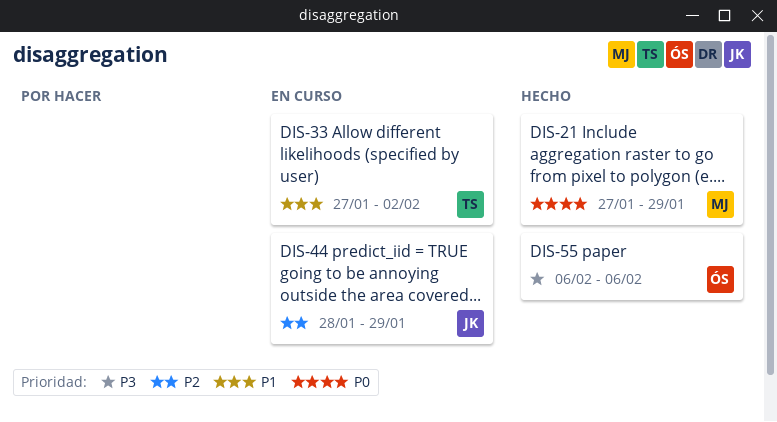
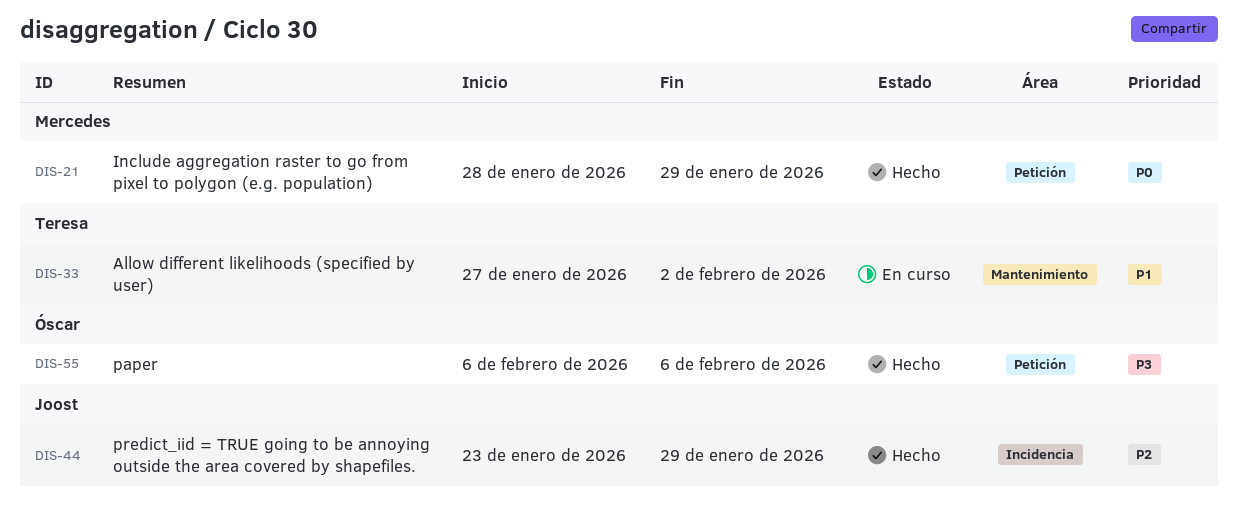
DIS-21, start: Jan 27 -> Jan 28
DIS-44, status: En curso -> Hecho
DIS-44, start: Jan 28 -> Jan 23

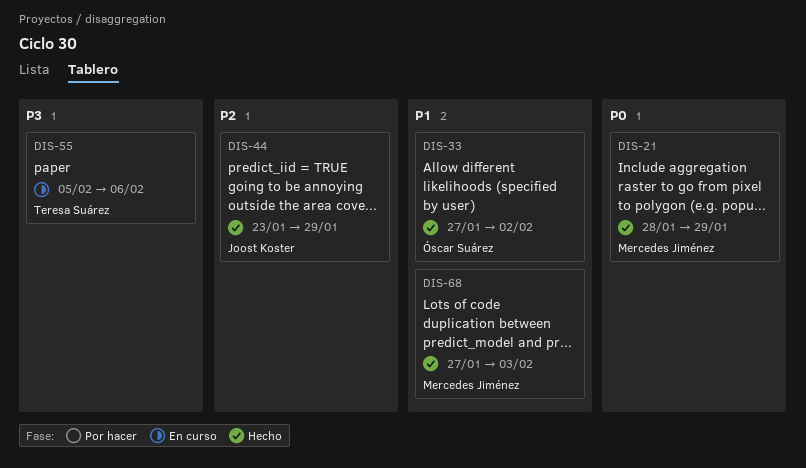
DIS-33, status: En curso -> Hecho
DIS-33, owner: Teresa Suárez -> Óscar Suárez
DIS-55, status: Hecho -> En curso
DIS-55, owner: Óscar Suárez -> Teresa Suárez
DIS-55, start: Feb 6 -> Feb 5
DIS-68: none -> present

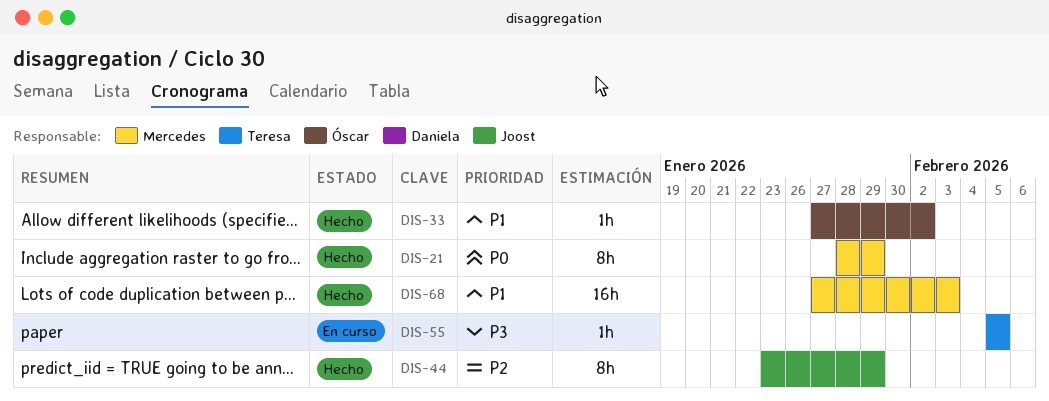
DIS-55, due: Feb 6 -> Feb 5

